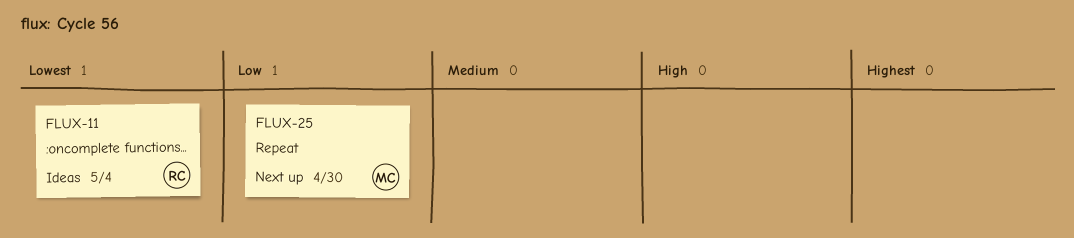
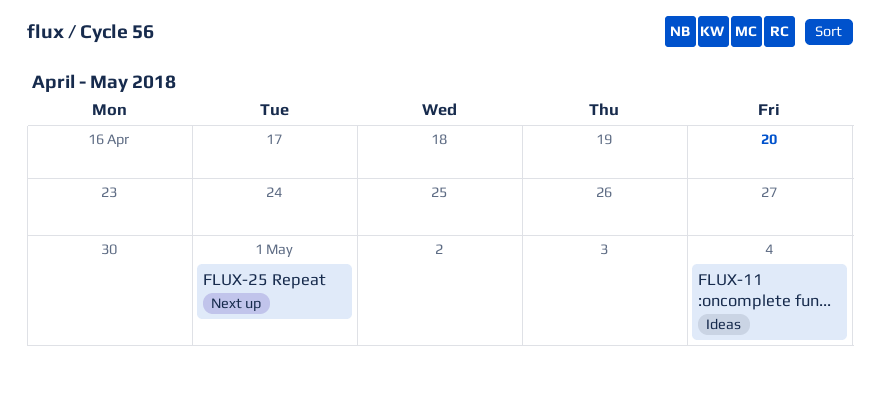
FLUX-25, due: Apr 30 -> May 1

